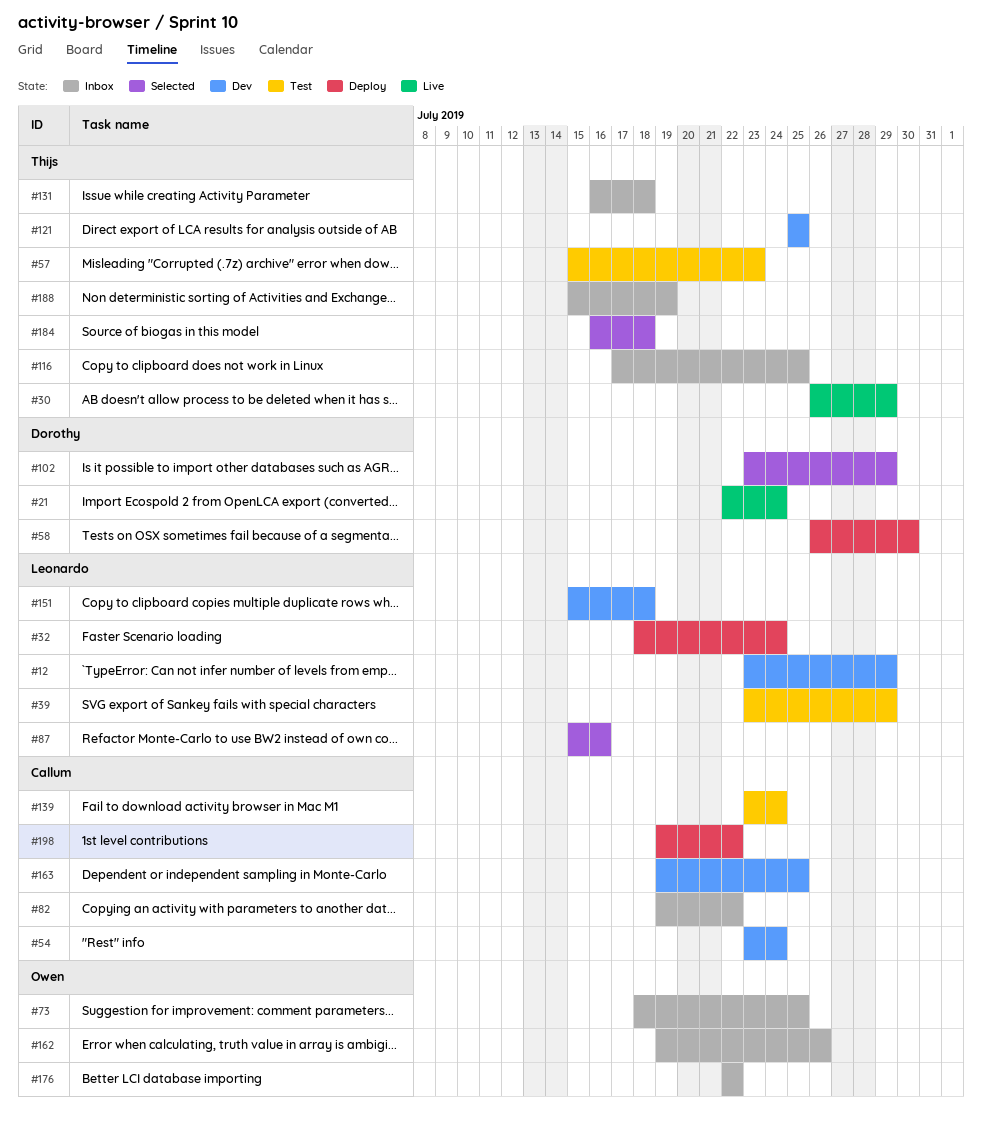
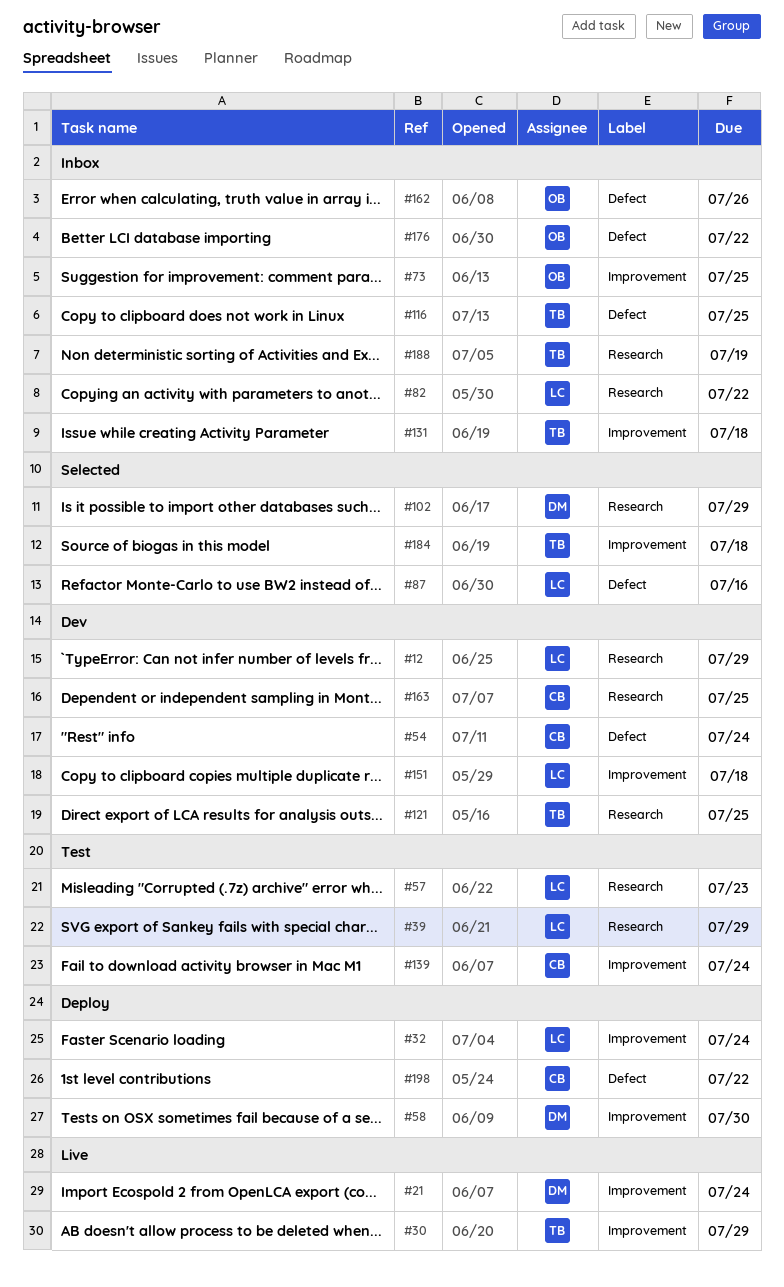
#57, owner: Thijs -> Leonardo
#82, owner: Callum -> Leonardo

